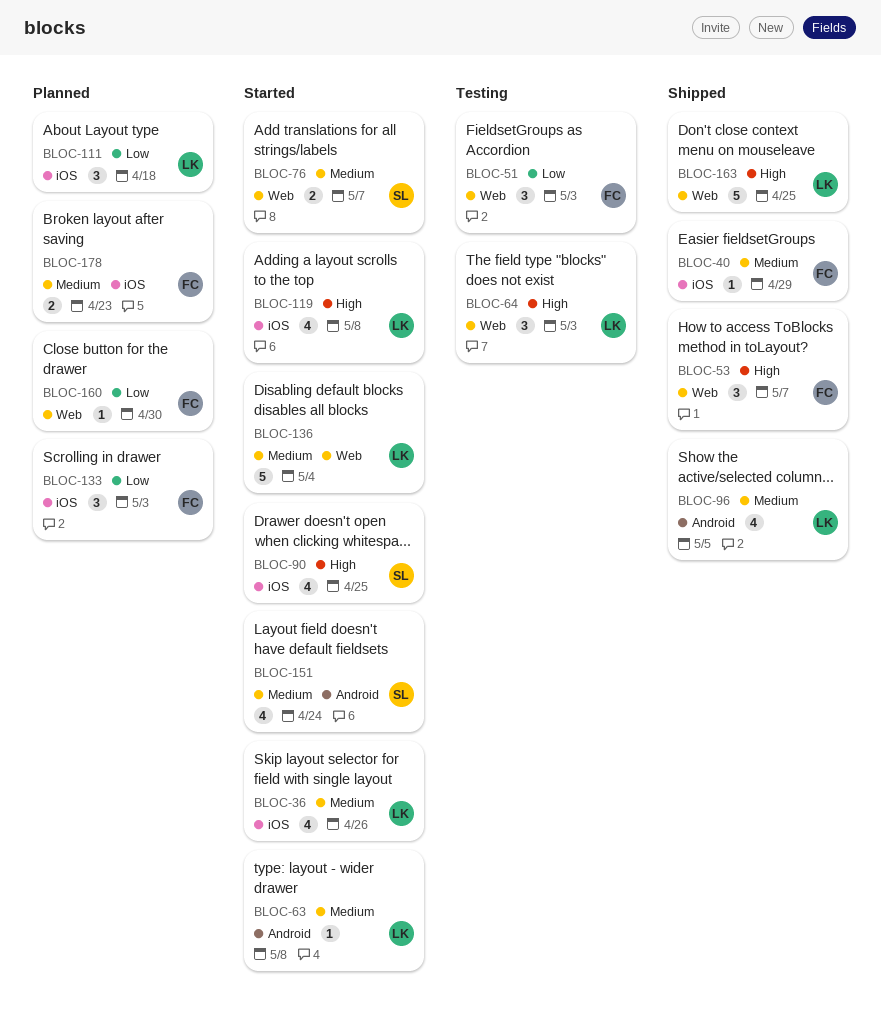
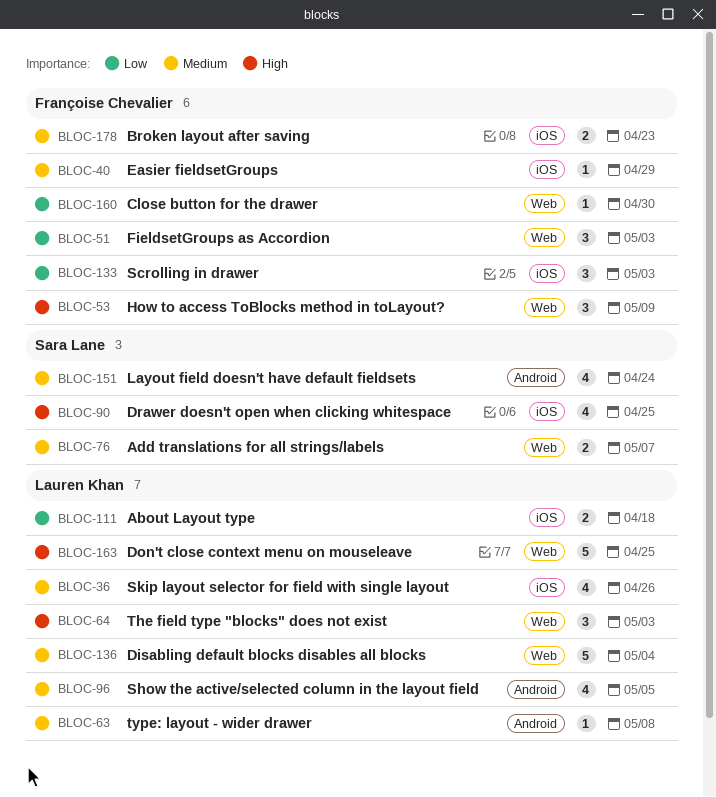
BLOC-53, due: May 7 -> May 9
BLOC-111, estimate: 3 -> 2
BLOC-119: present -> none

